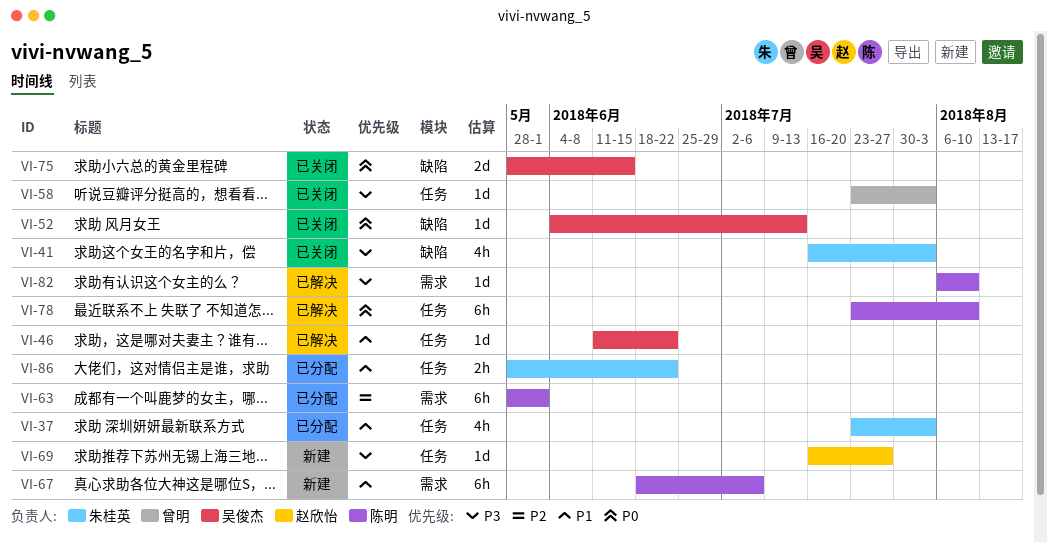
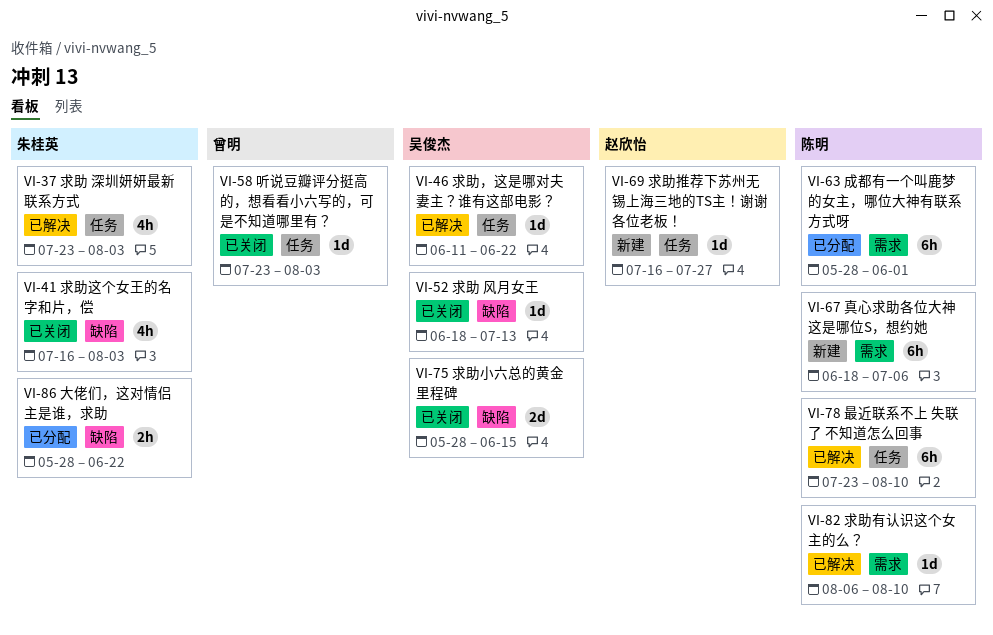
VI-37, status: 已分配 -> 已解决
VI-52, start: Jun 4 -> Jun 18
VI-86, label: 任务 -> 缺陷

